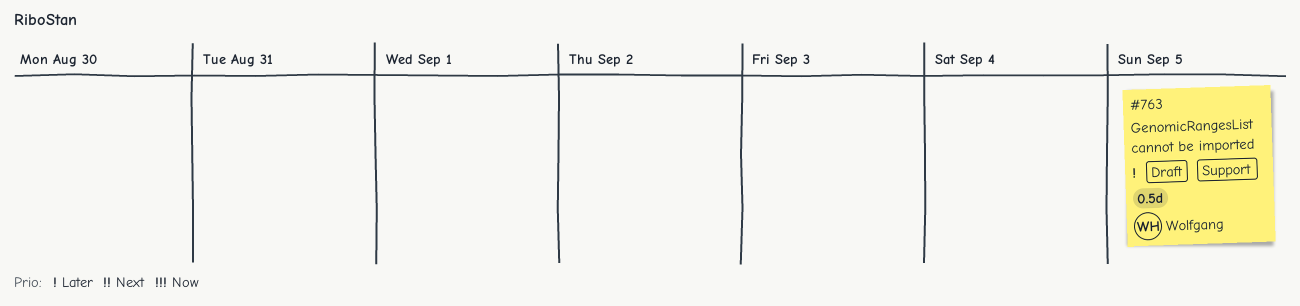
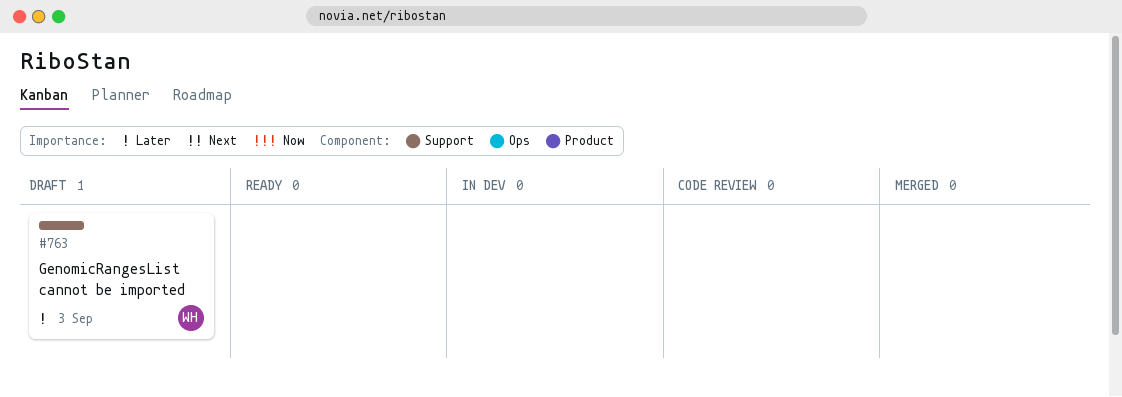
#763, due: Sep 5 -> Sep 3

